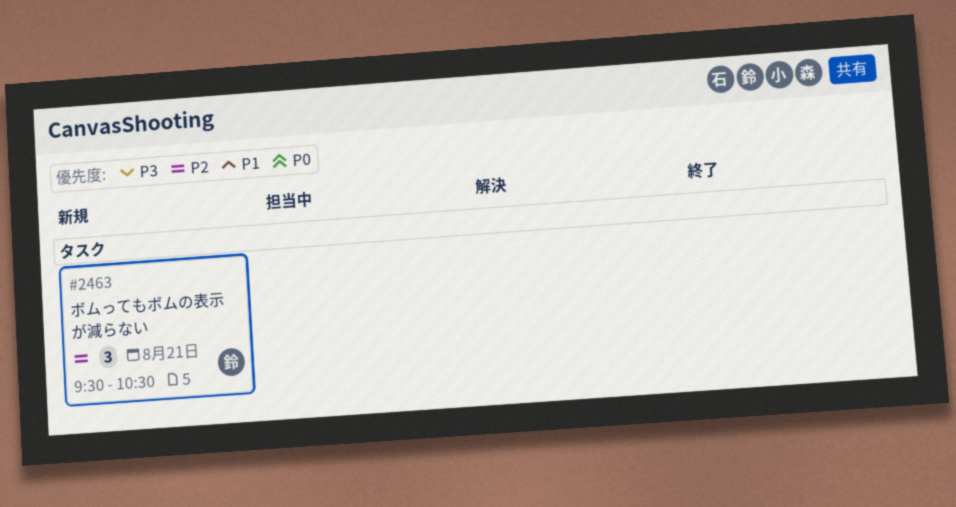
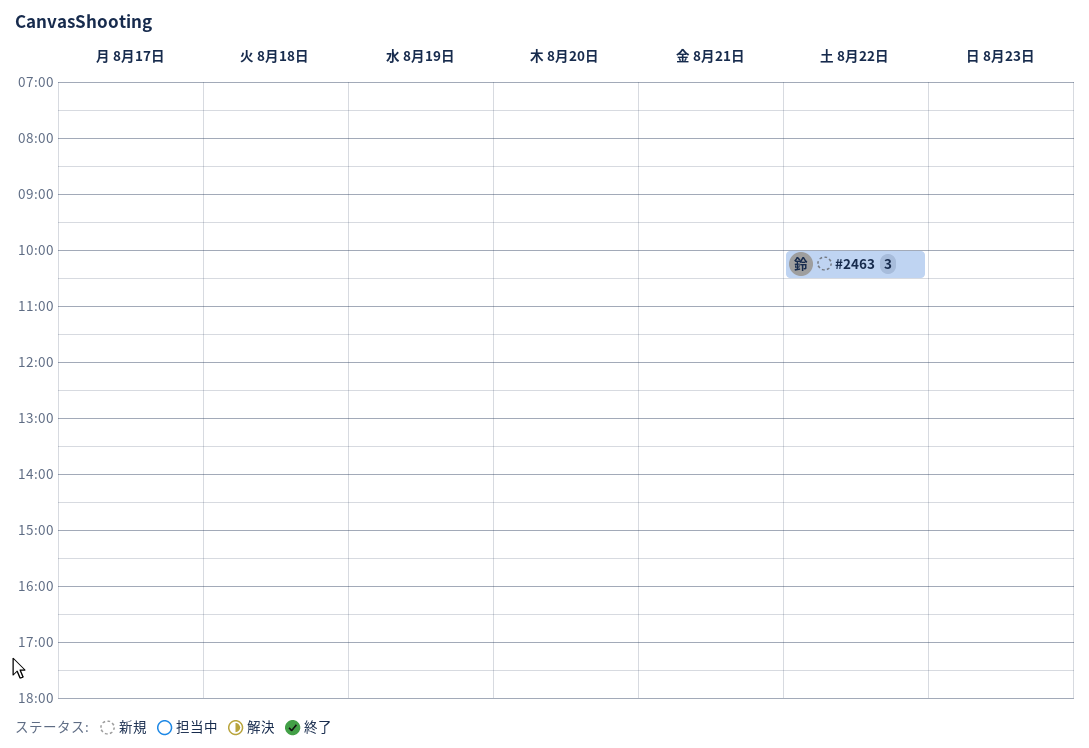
#2463, day: Aug 21 -> Aug 22
#2463, begins: 09:30 -> 10:00

